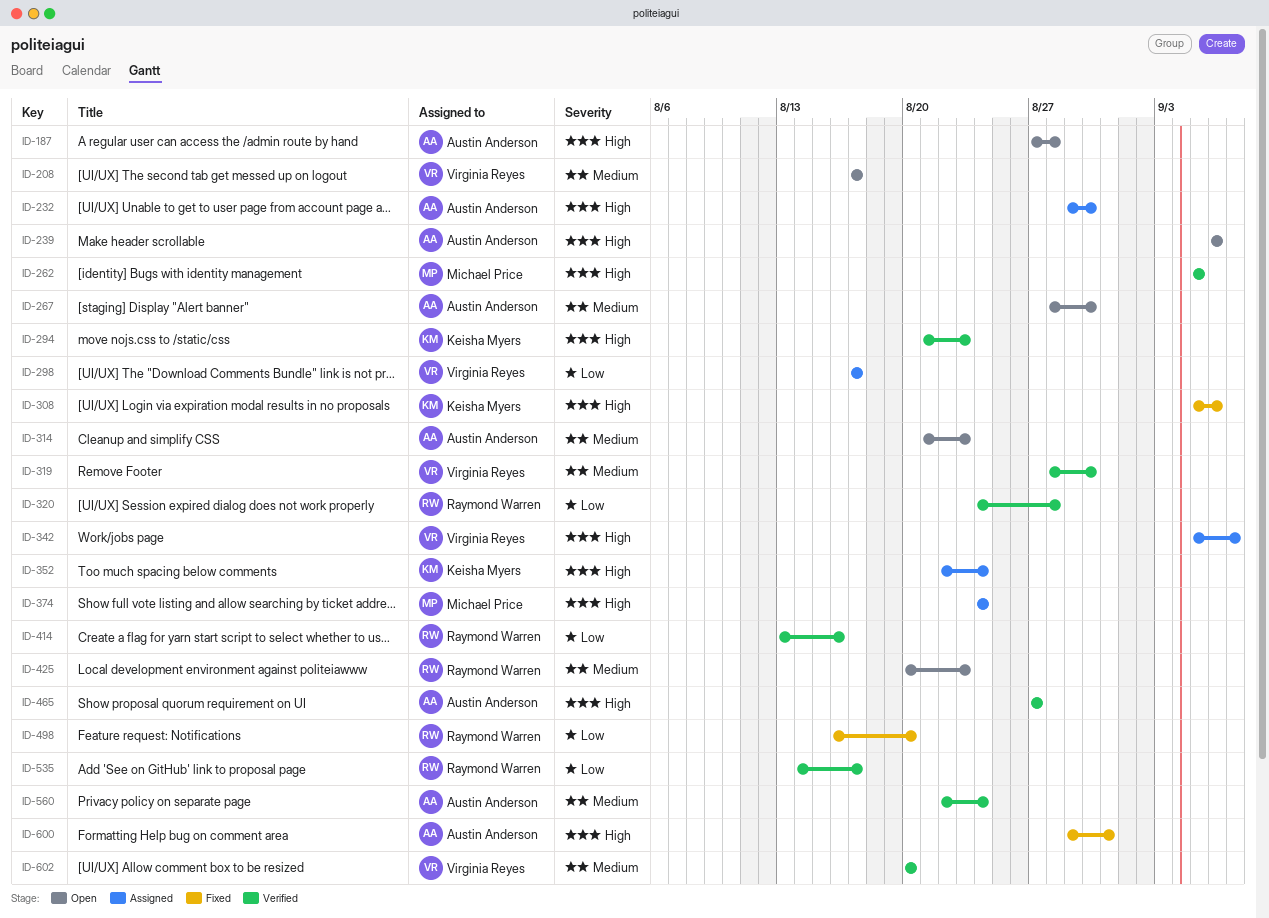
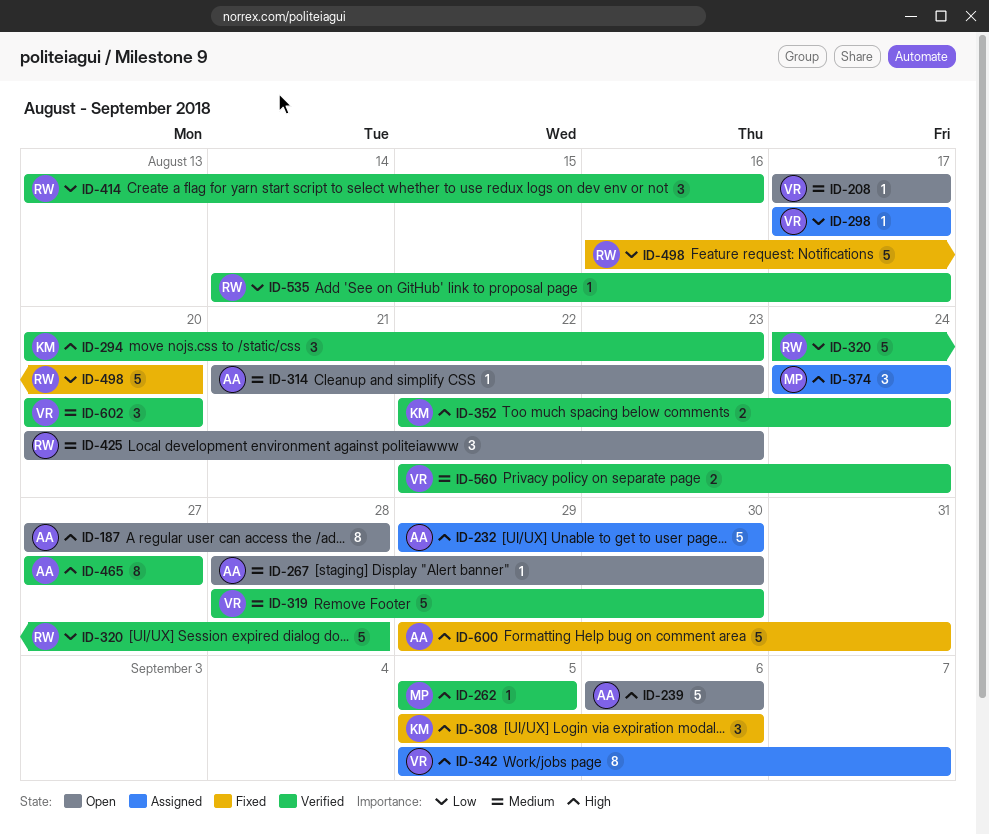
ID-294, start: Aug 21 -> Aug 20
ID-352, status: Assigned -> Verified
ID-560, owner: Austin Anderson -> Virginia Reyes

